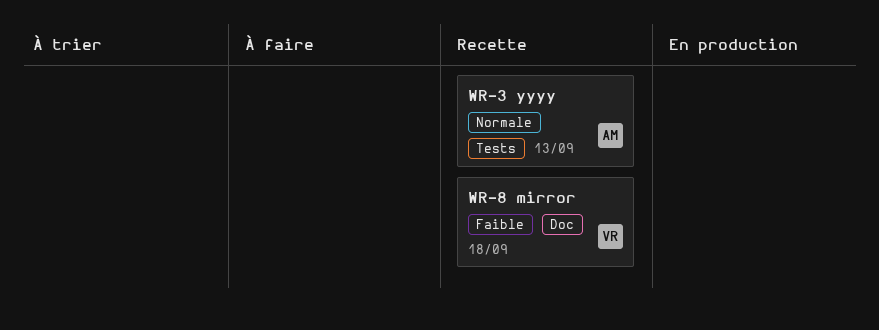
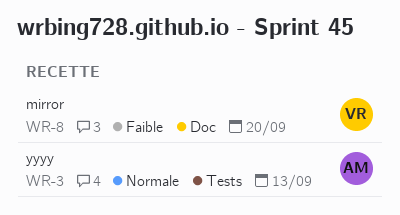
WR-8, due: Sep 18 -> Sep 20

